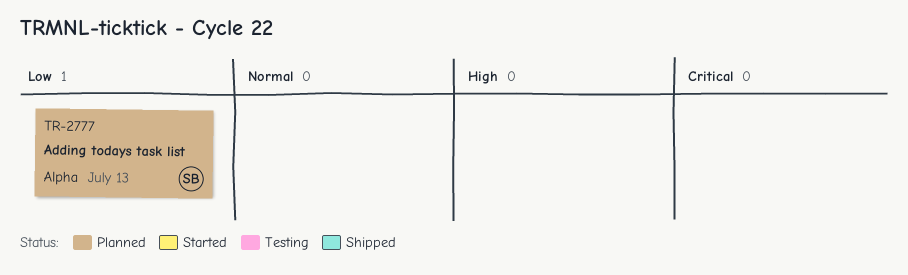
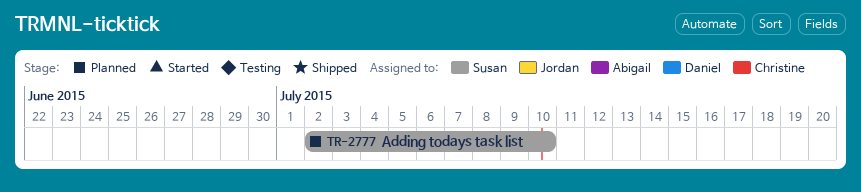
TR-2777, due: Jul 13 -> Jul 10

